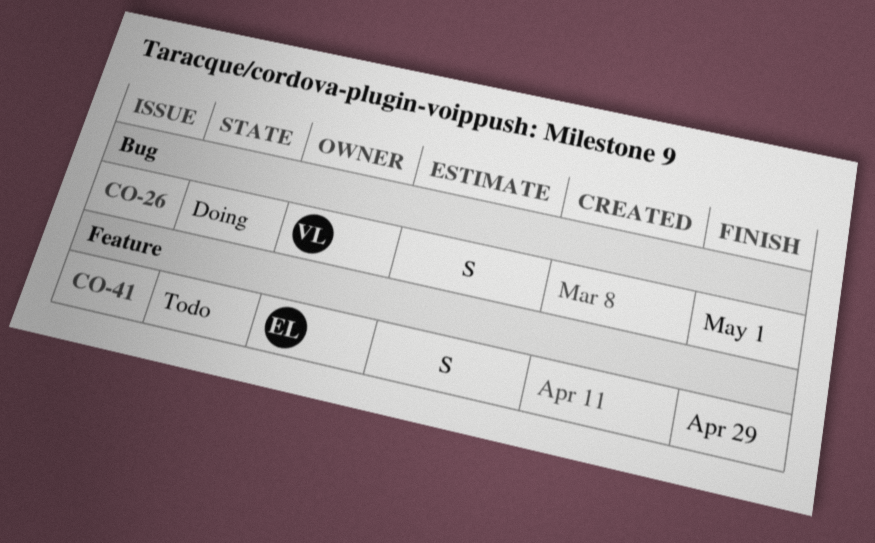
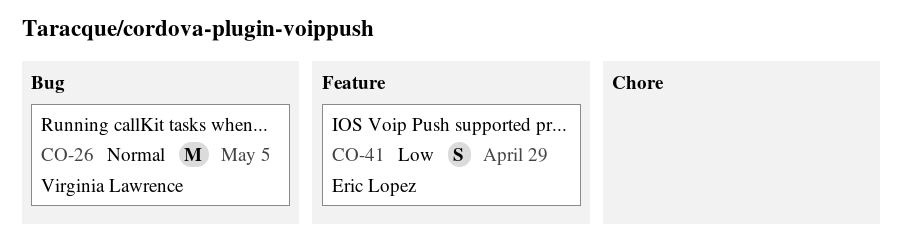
CO-26, estimate: S -> M
CO-26, due: May 1 -> May 5

